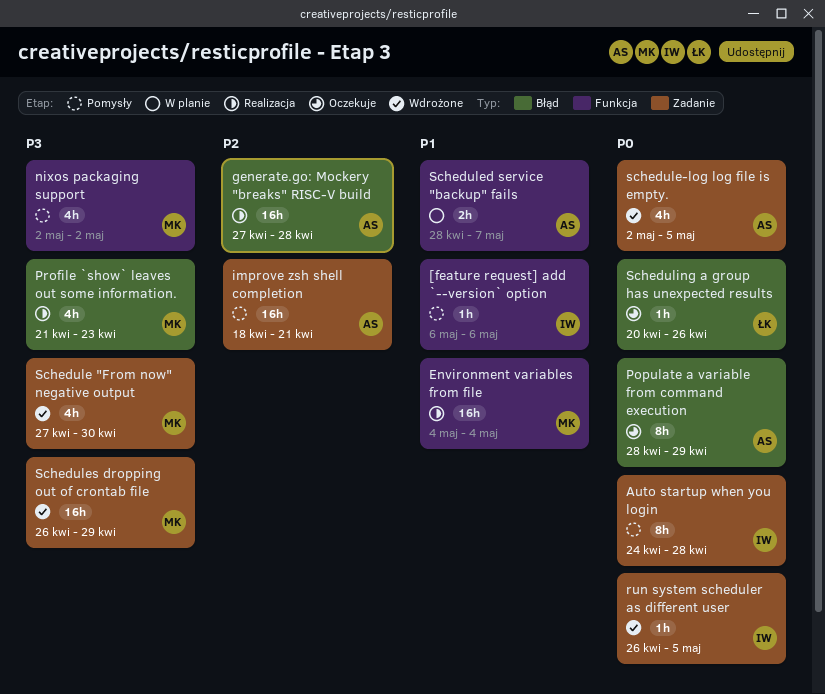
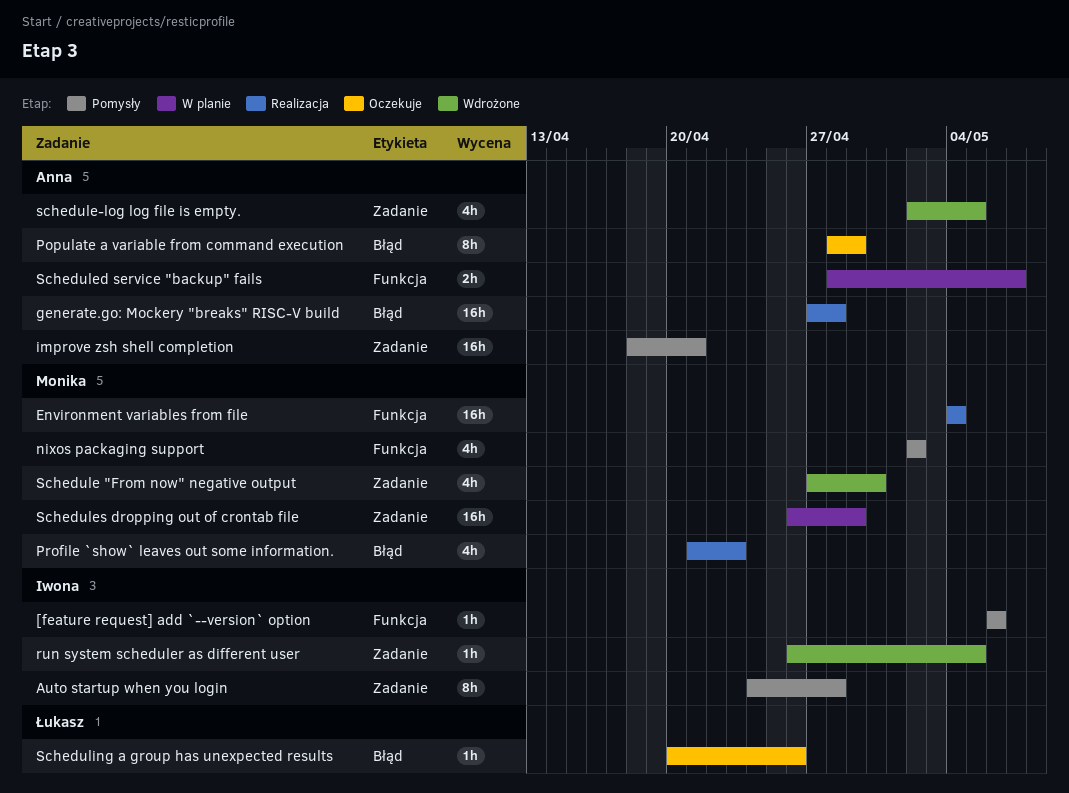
Schedules dropping out of crontab file, status: Wdrożone -> W planie

